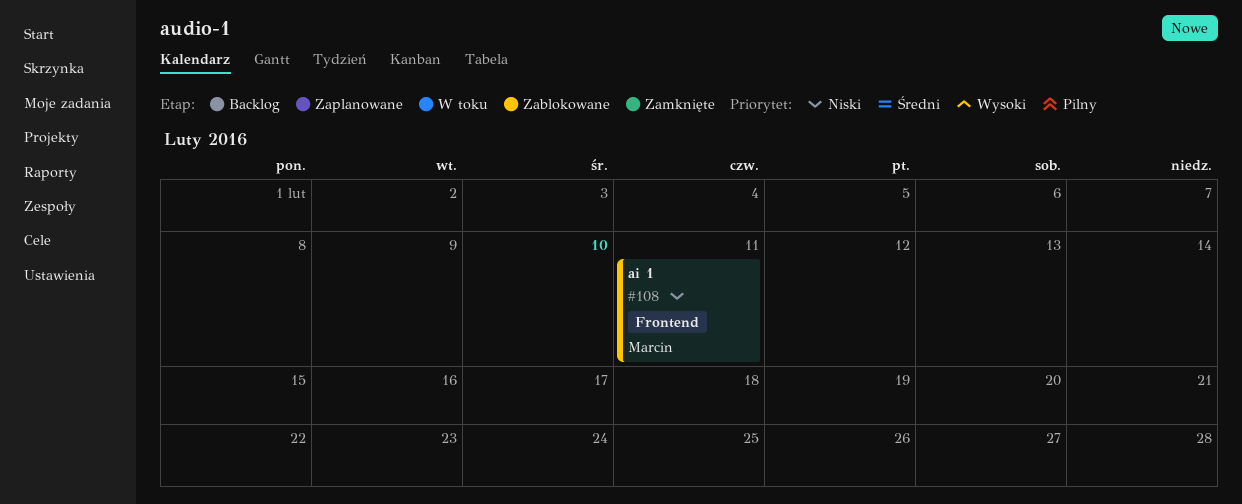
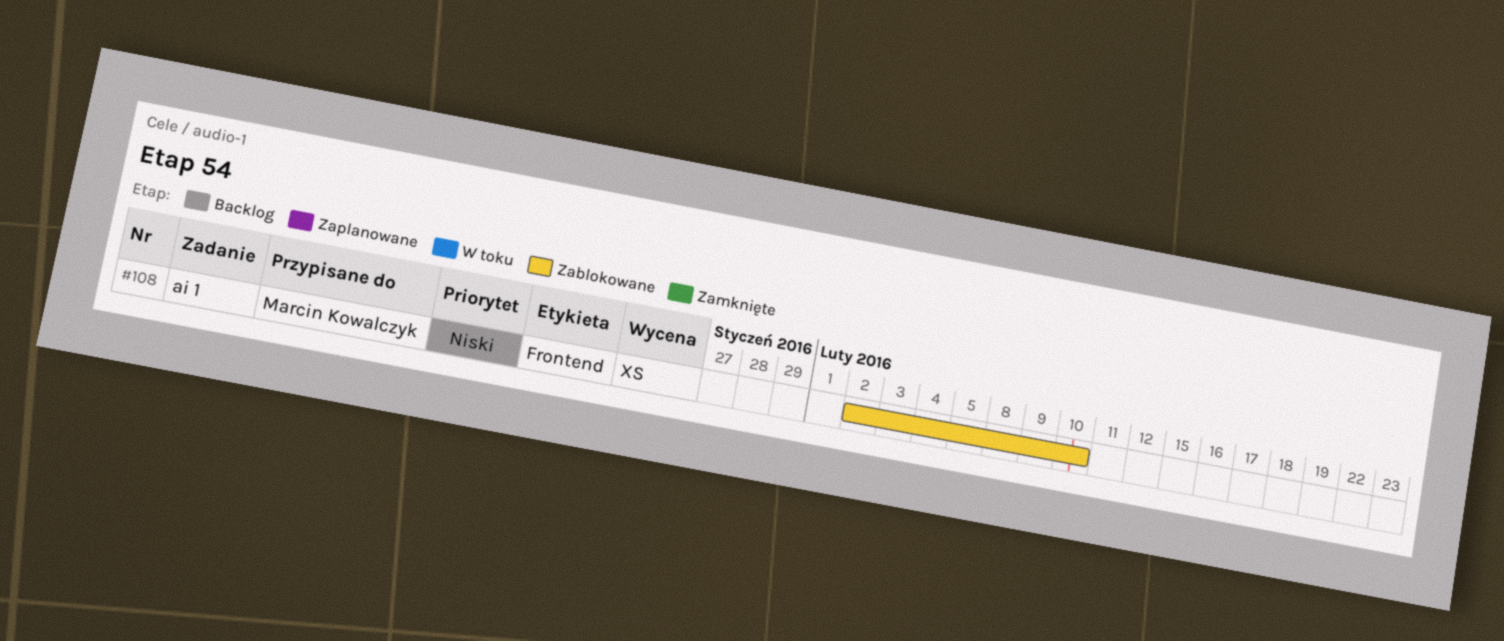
#108, due: Feb 11 -> Feb 10

